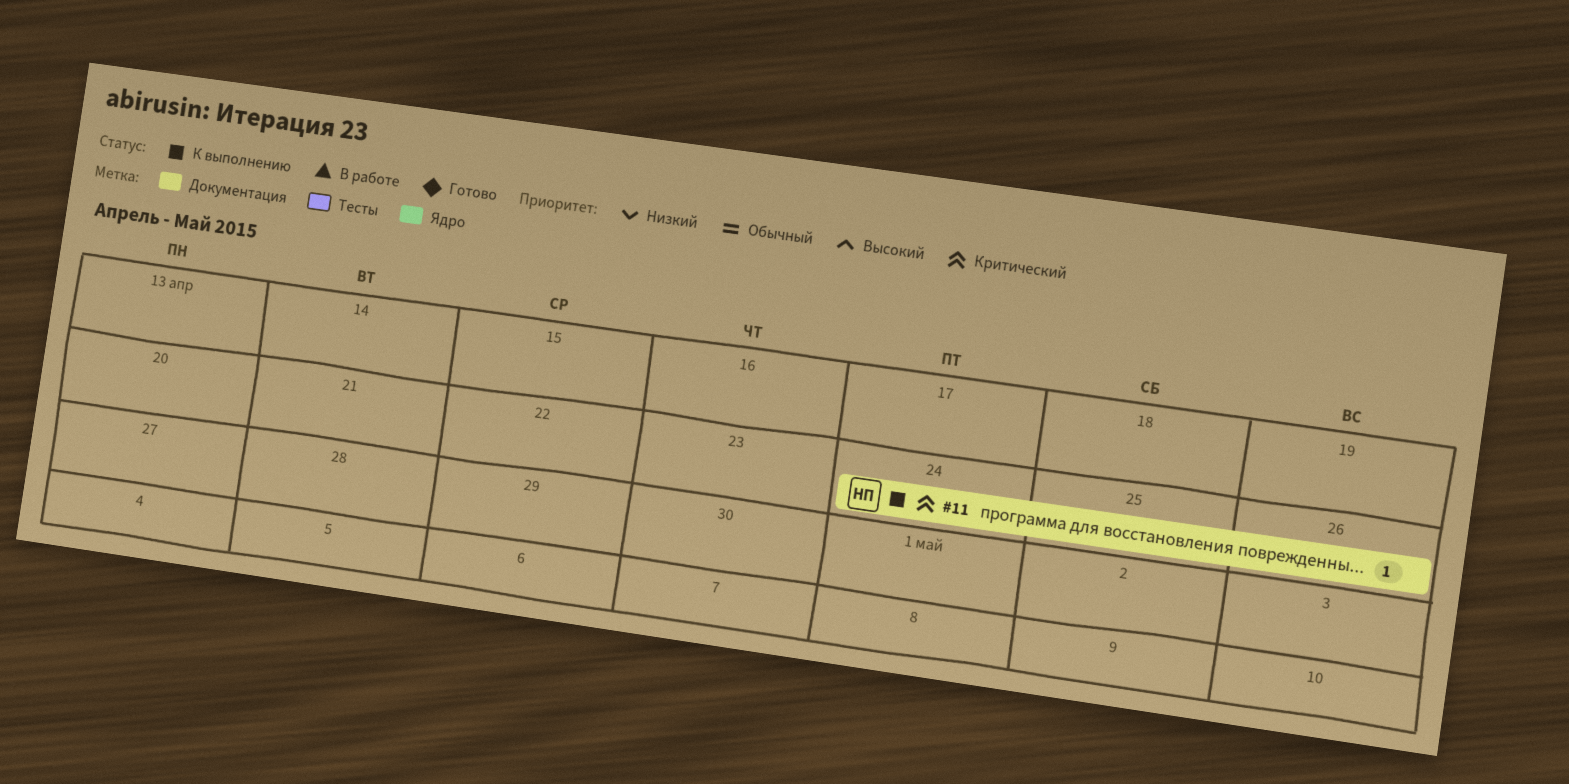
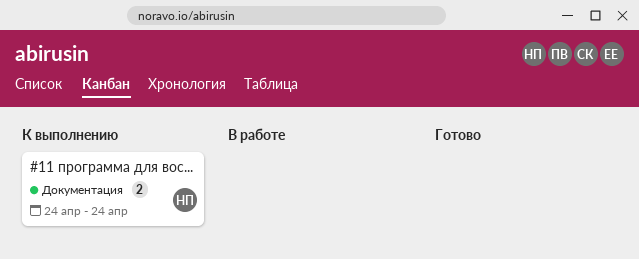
#11, estimate: 1 -> 2
#11, due: Apr 26 -> Apr 24

